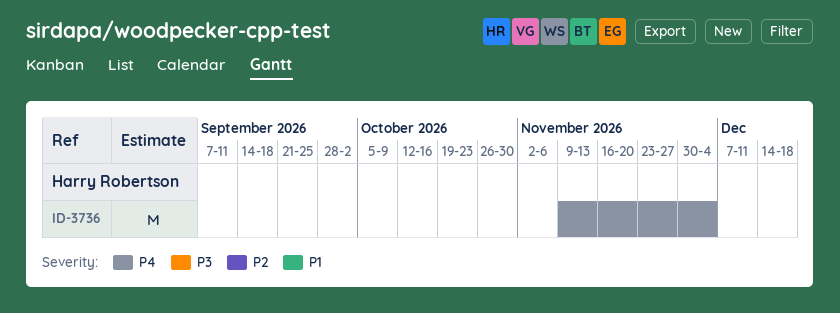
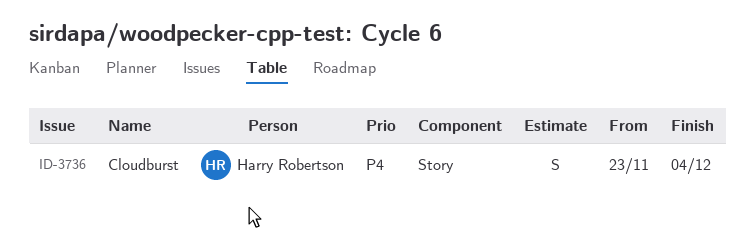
ID-3736, estimate: M -> S
ID-3736, start: Nov 9 -> Nov 23

